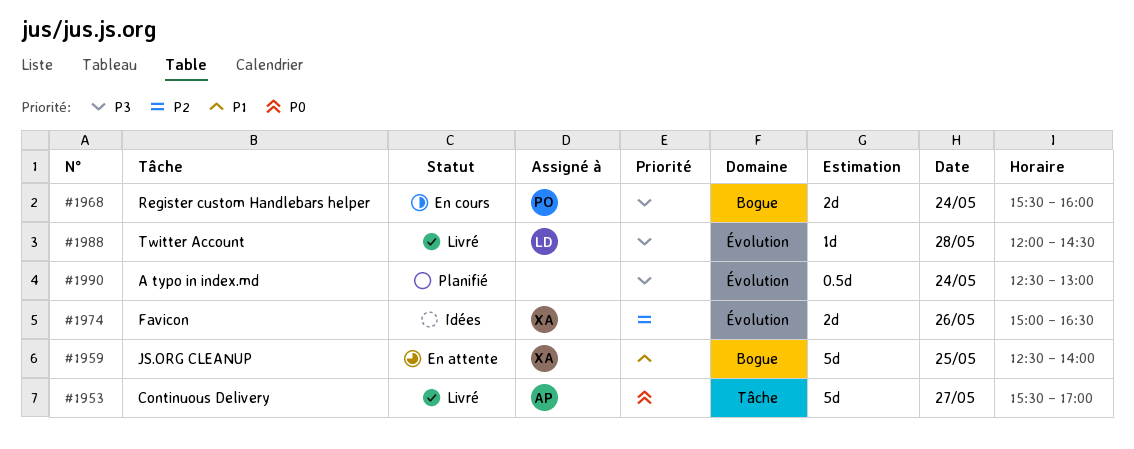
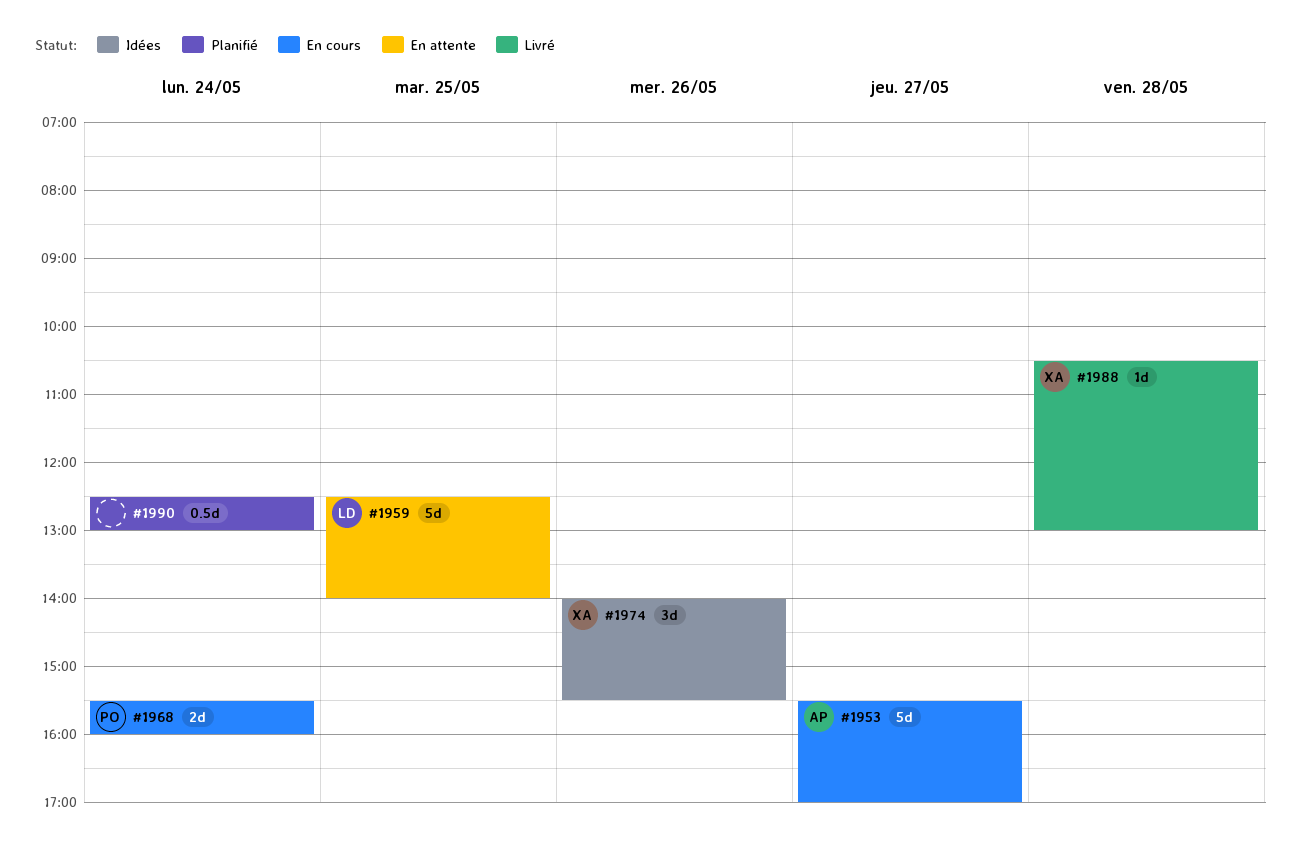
#1953, status: Livré -> En cours
#1959, owner: XA -> LD
#1974, estimate: 2d -> 3d
#1974, begins: 15:00 -> 14:00
#1974, ends: 16:30 -> 15:30
#1988, owner: LD -> XA
#1988, begins: 12:00 -> 10:30
#1988, ends: 14:30 -> 13:00

